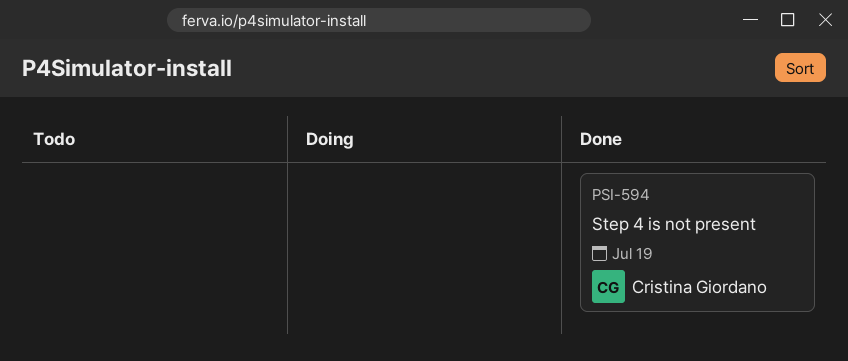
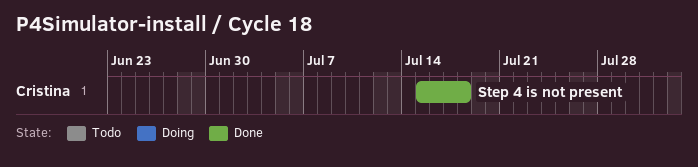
Step 4 is not present, due: Jul 19 -> Jul 18

